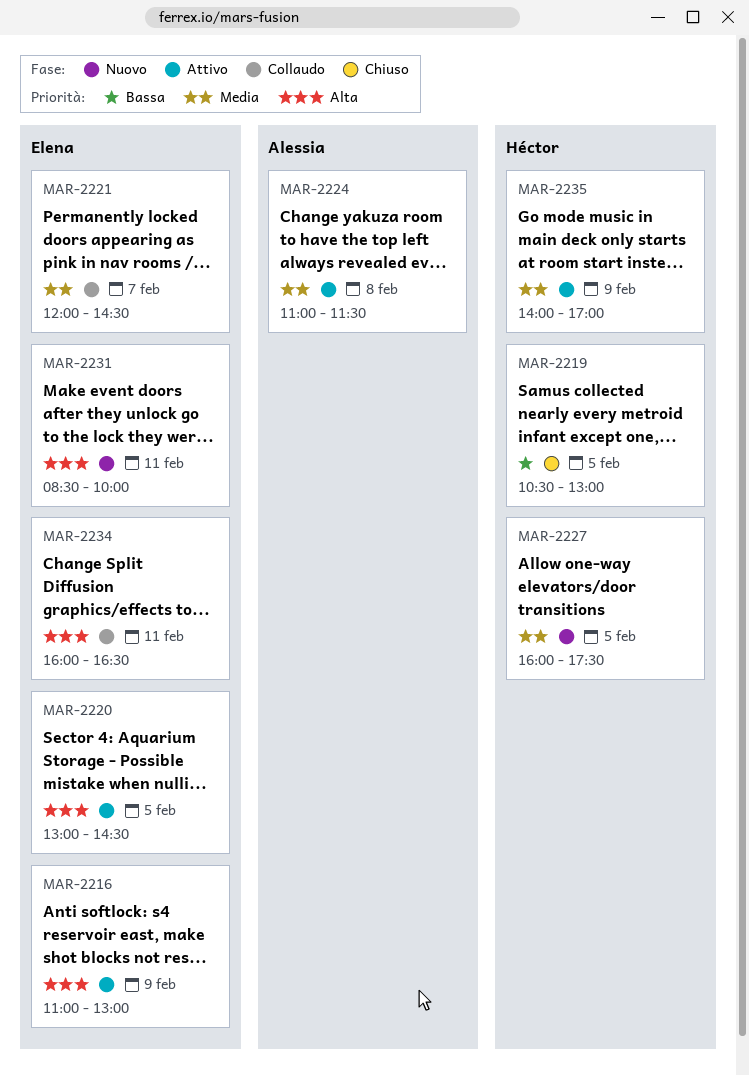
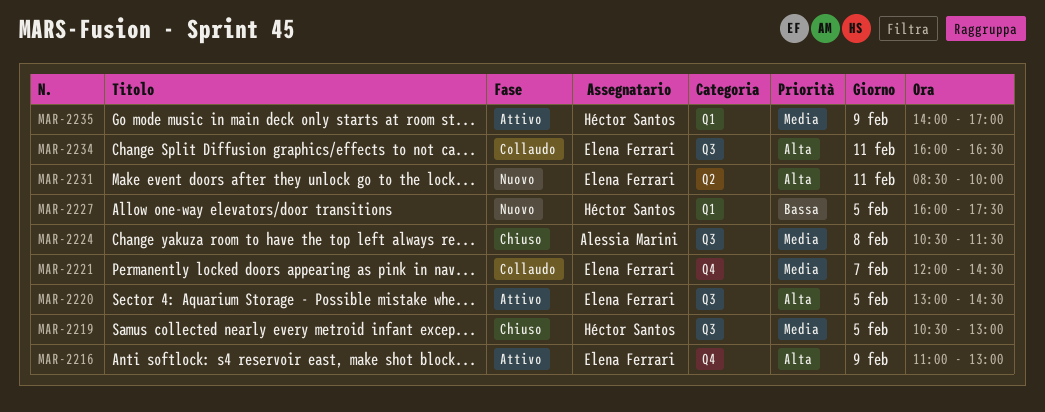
MAR-2219, priority: Bassa -> Media
MAR-2224, status: Attivo -> Chiuso
MAR-2224, begins: 11:00 -> 10:30
MAR-2227, priority: Media -> Bassa

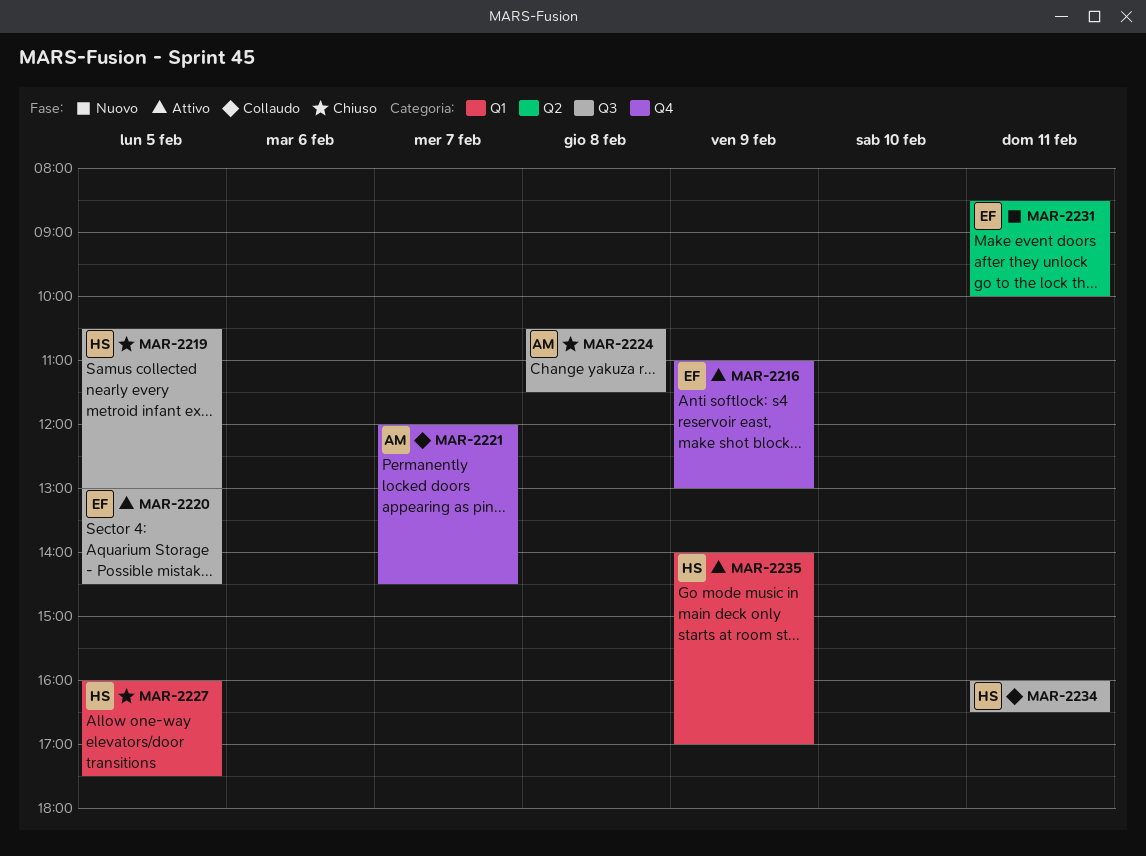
MAR-2221, owner: Elena Ferrari -> Alessia Marini
MAR-2227, status: Nuovo -> Chiuso
MAR-2234, owner: Elena Ferrari -> Héctor Santos

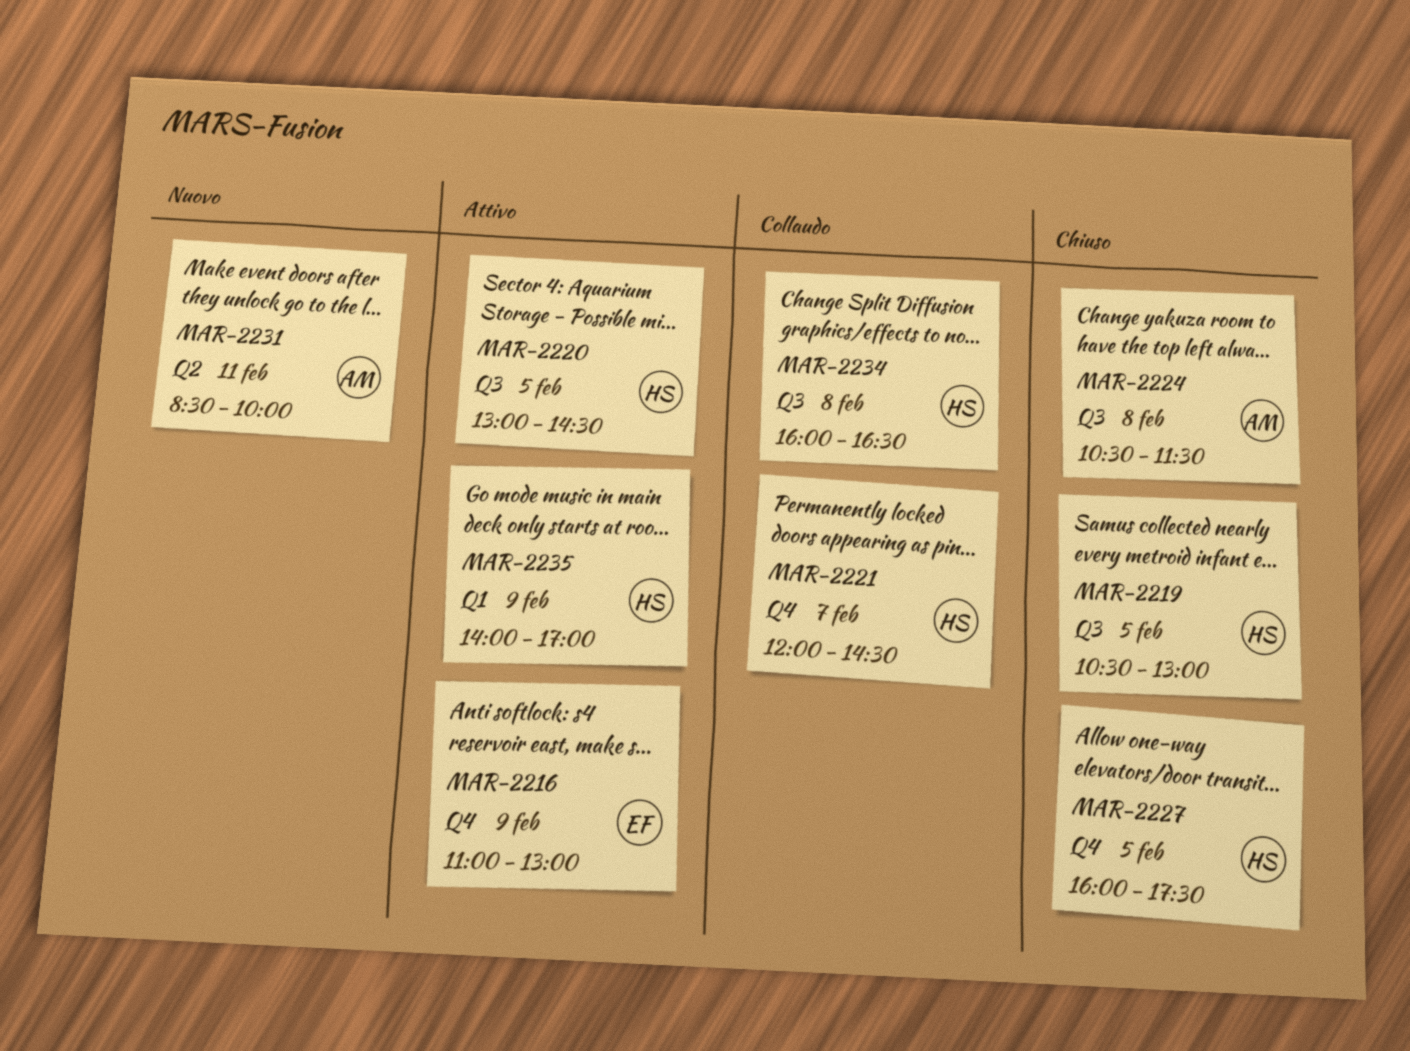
MAR-2220, owner: EF -> HS
MAR-2221, owner: AM -> HS
MAR-2227, label: Q1 -> Q4
MAR-2231, owner: EF -> AM
MAR-2234, day: Feb 11 -> Feb 8

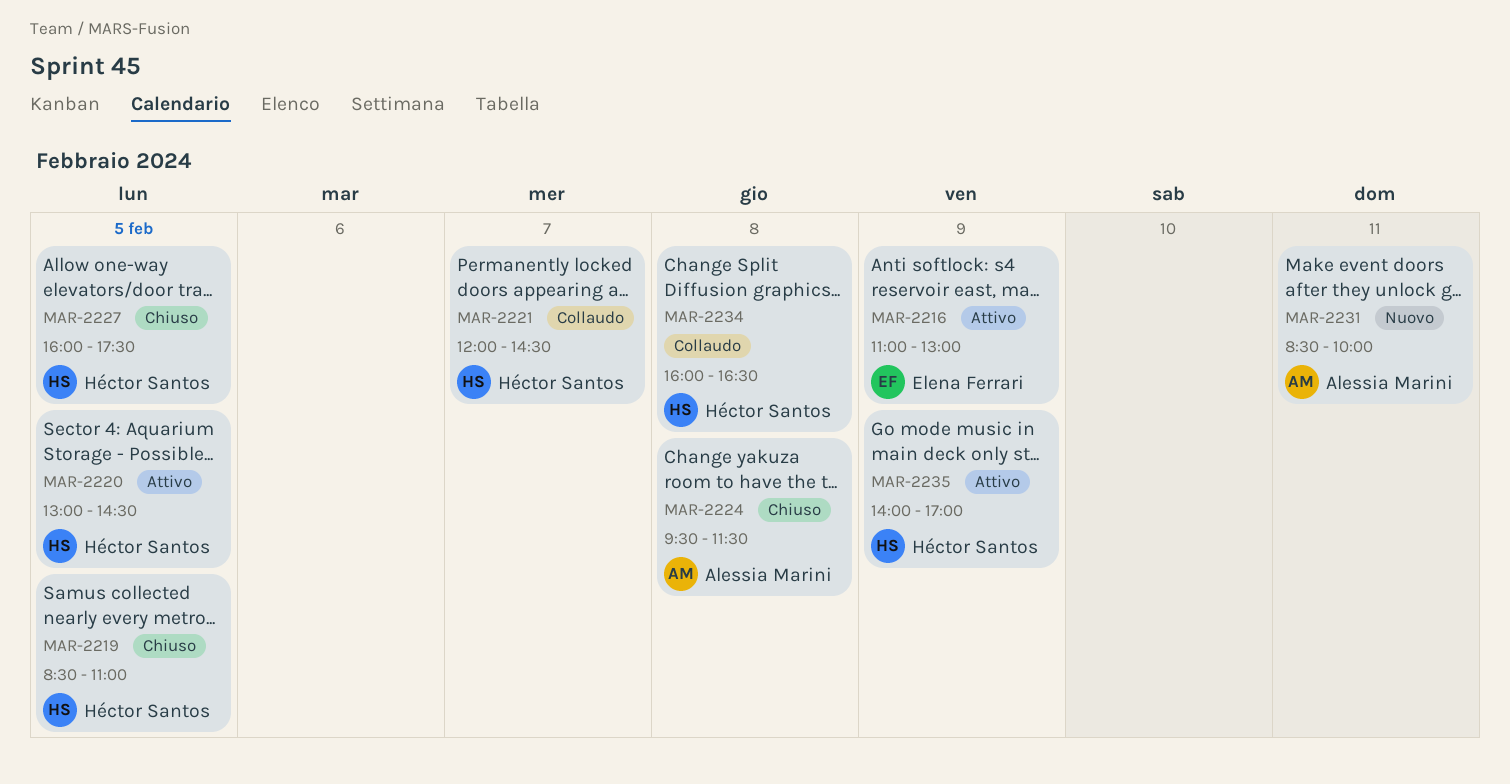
MAR-2219, begins: 10:30 -> 08:30
MAR-2219, ends: 13:00 -> 11:00
MAR-2224, begins: 10:30 -> 09:30

